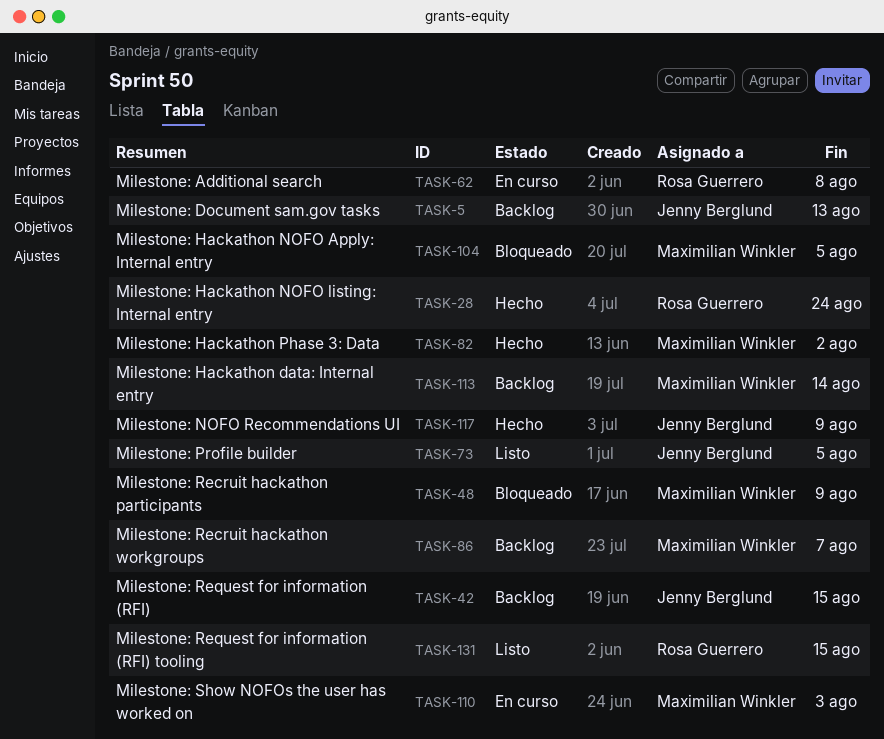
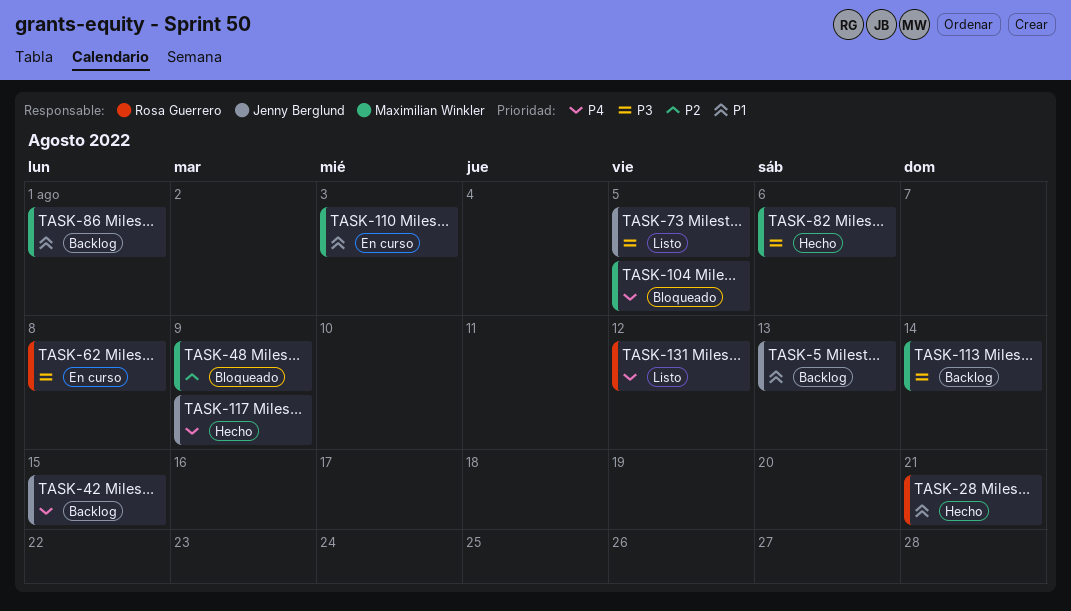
TASK-28, due: Aug 24 -> Aug 21
TASK-82, due: Aug 2 -> Aug 6
TASK-86, due: Aug 7 -> Aug 1
TASK-131, due: Aug 15 -> Aug 12

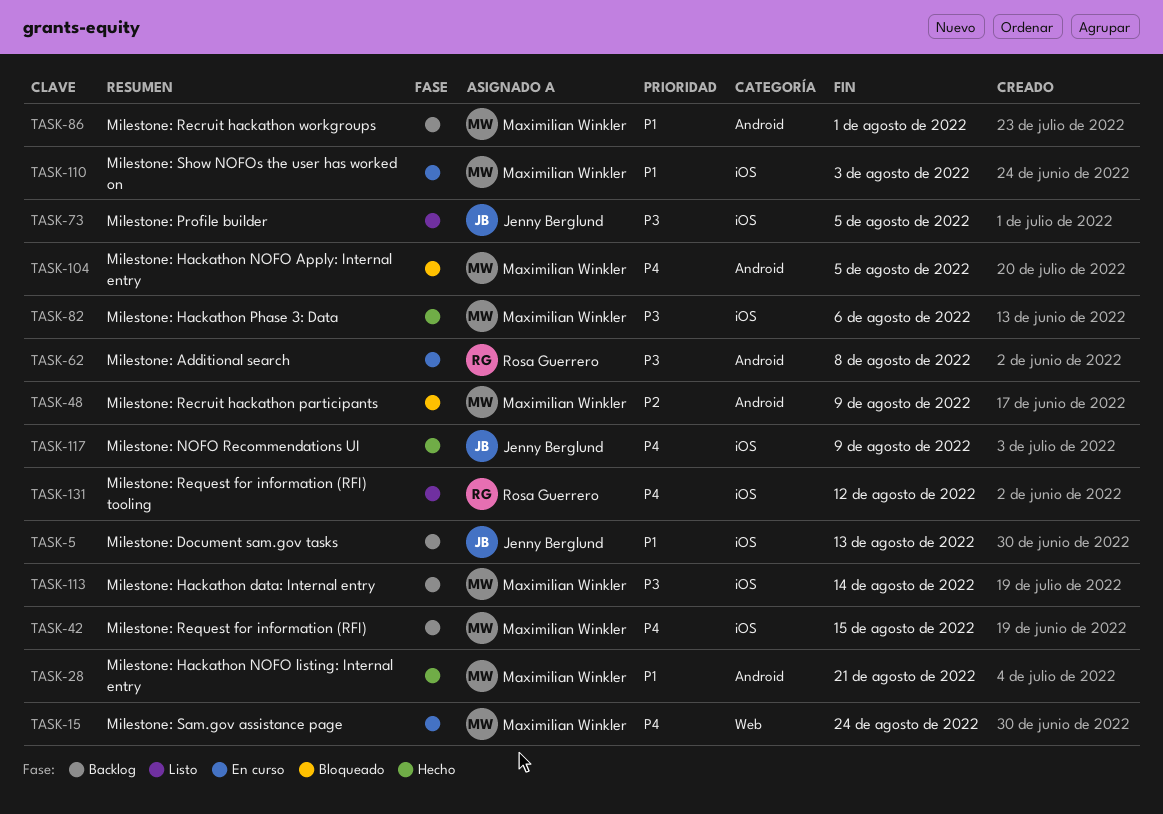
TASK-15: none -> present
TASK-28, owner: Rosa Guerrero -> Maximilian Winkler
TASK-42, owner: Jenny Berglund -> Maximilian Winkler

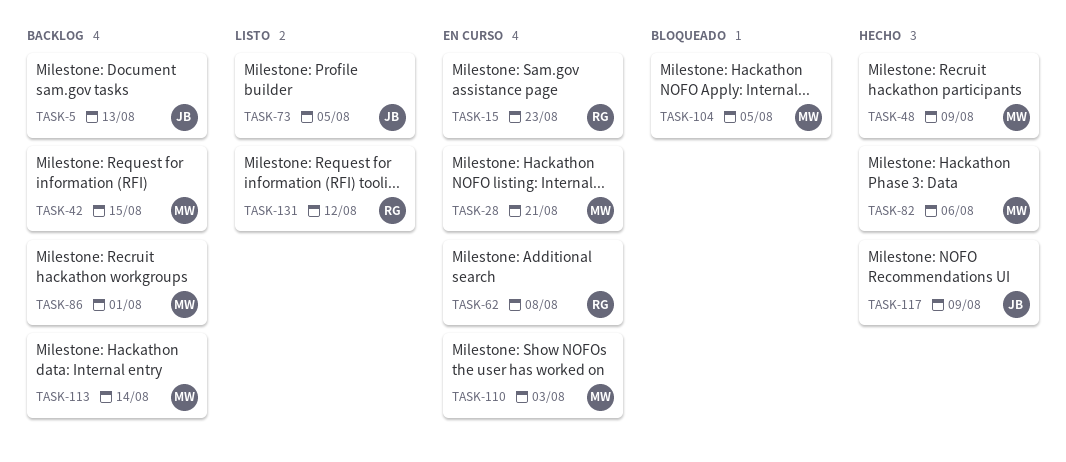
TASK-15, owner: Maximilian Winkler -> Rosa Guerrero
TASK-15, due: Aug 24 -> Aug 23
TASK-28, status: Hecho -> En curso
TASK-48, status: Bloqueado -> Hecho

